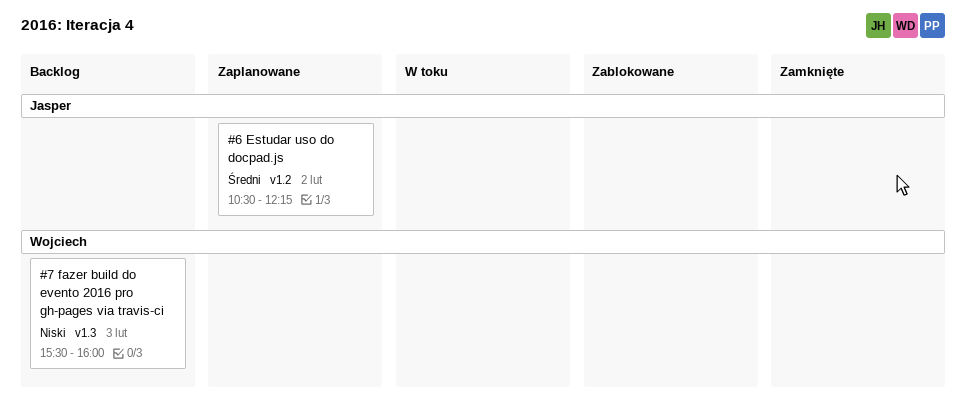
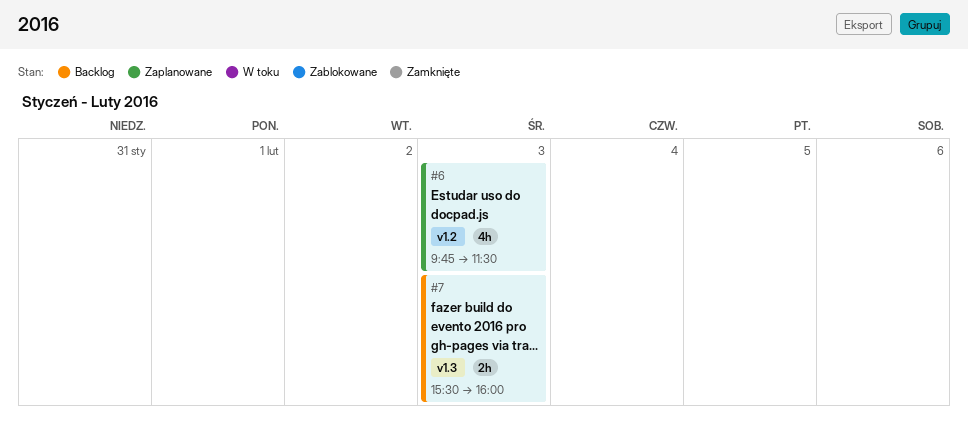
#6, day: Feb 2 -> Feb 3
#6, begins: 10:30 -> 09:45
#6, ends: 12:15 -> 11:30

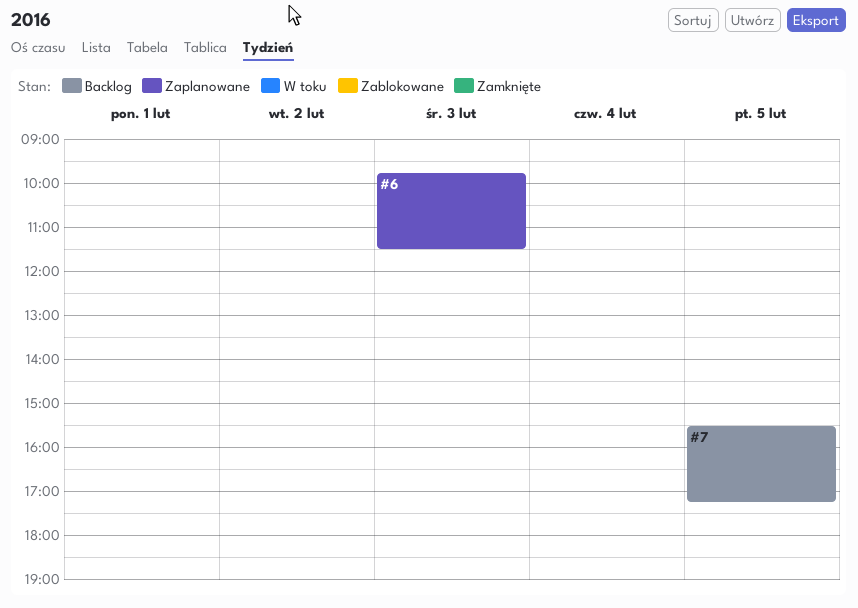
#7, day: Feb 3 -> Feb 5
#7, ends: 16:00 -> 17:15

